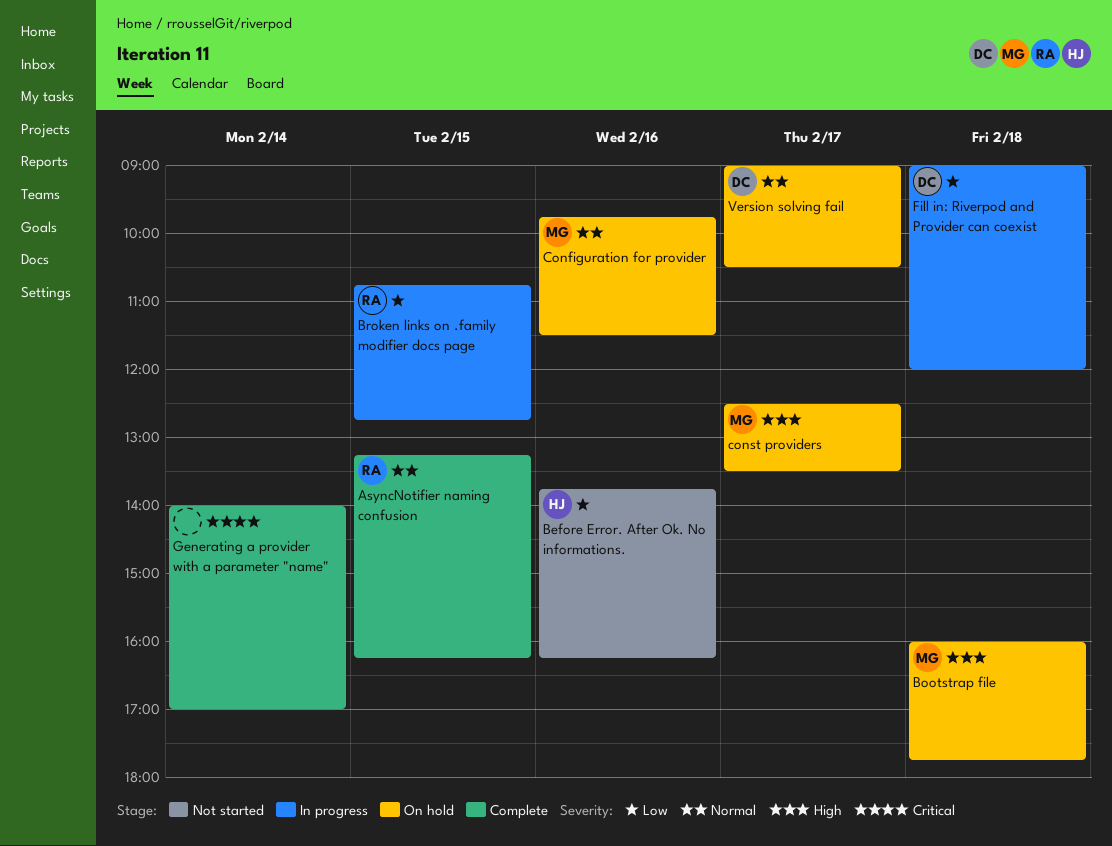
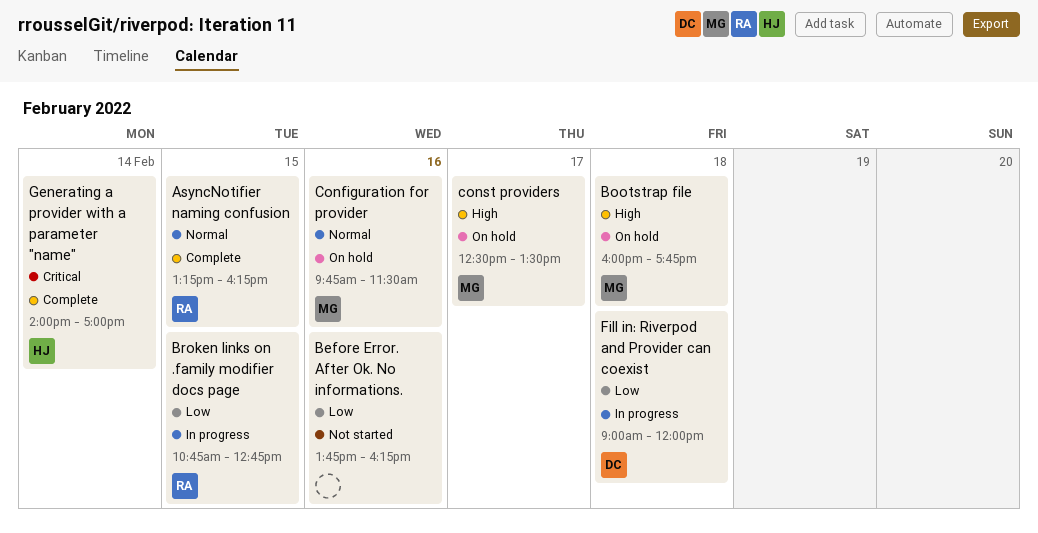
Before Error. After Ok. No informations., owner: HJ -> none
Generating a provider with a parameter "name", owner: none -> HJ
Version solving fail: present -> none

